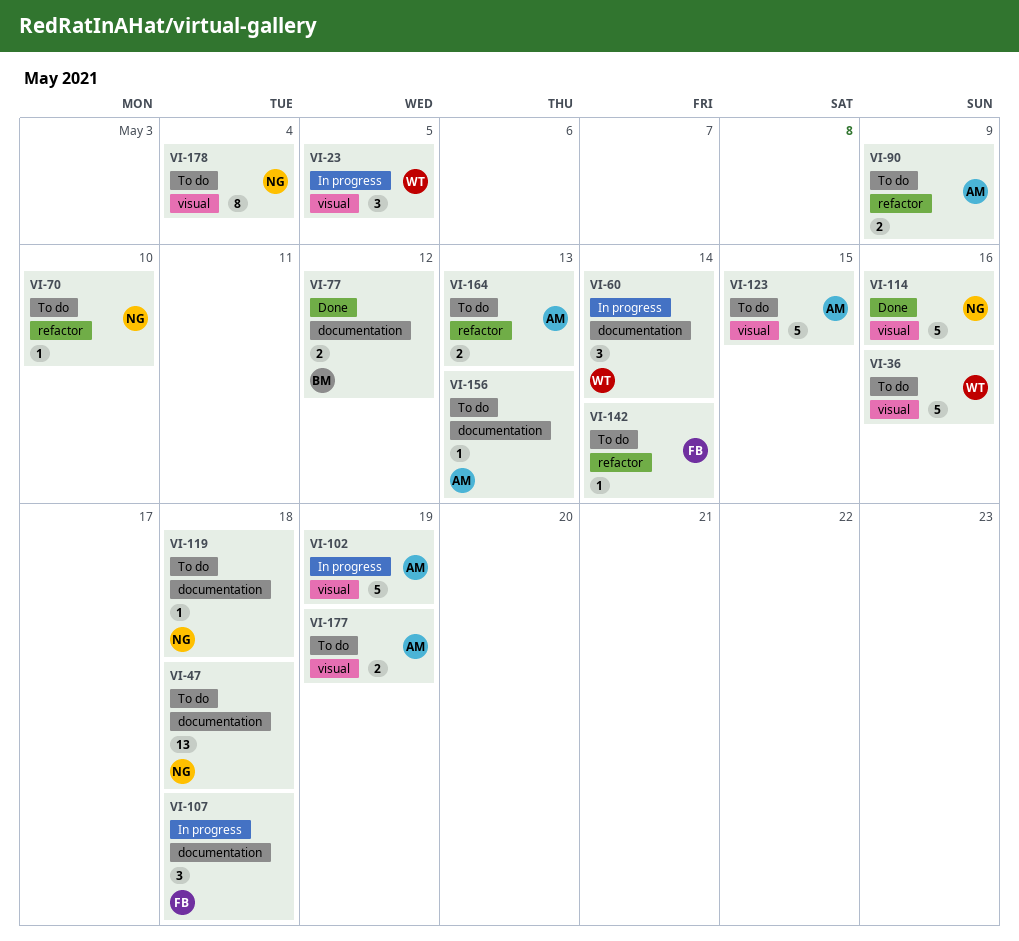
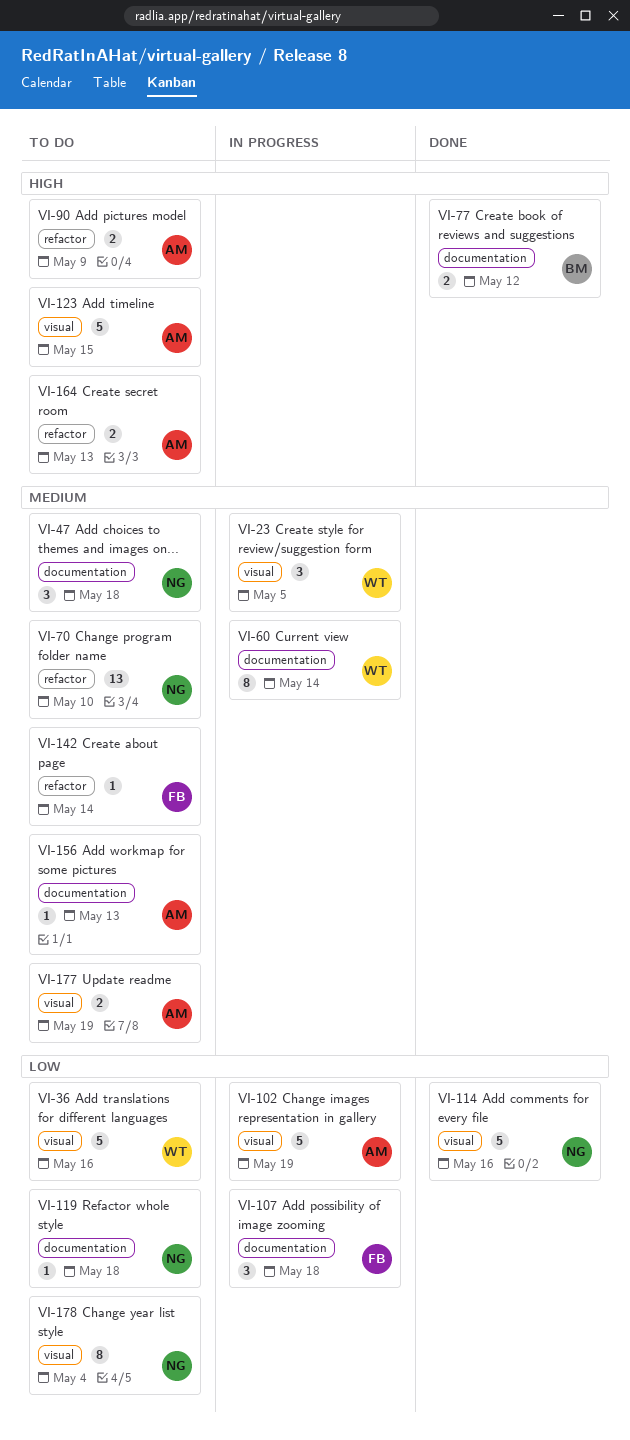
VI-47, estimate: 13 -> 3
VI-60, estimate: 3 -> 8
VI-70, estimate: 1 -> 13

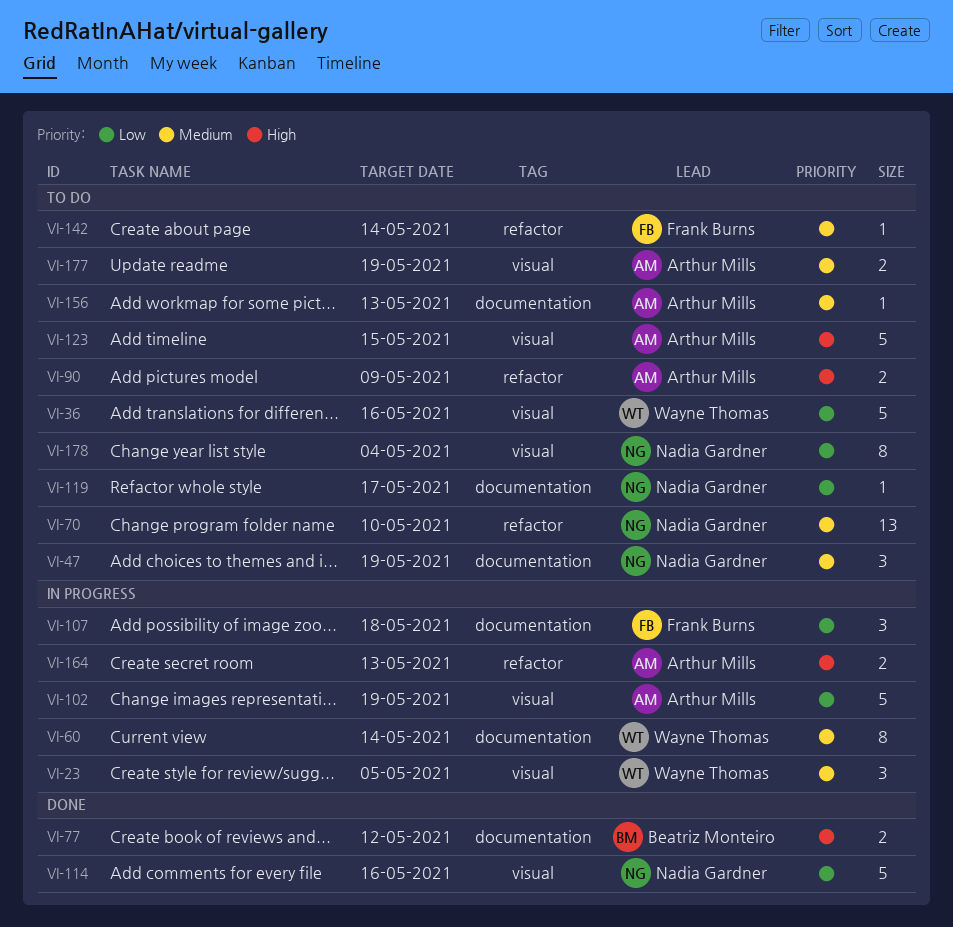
VI-47, due: May 18 -> May 19
VI-119, due: May 18 -> May 17
VI-164, status: To do -> In progress

